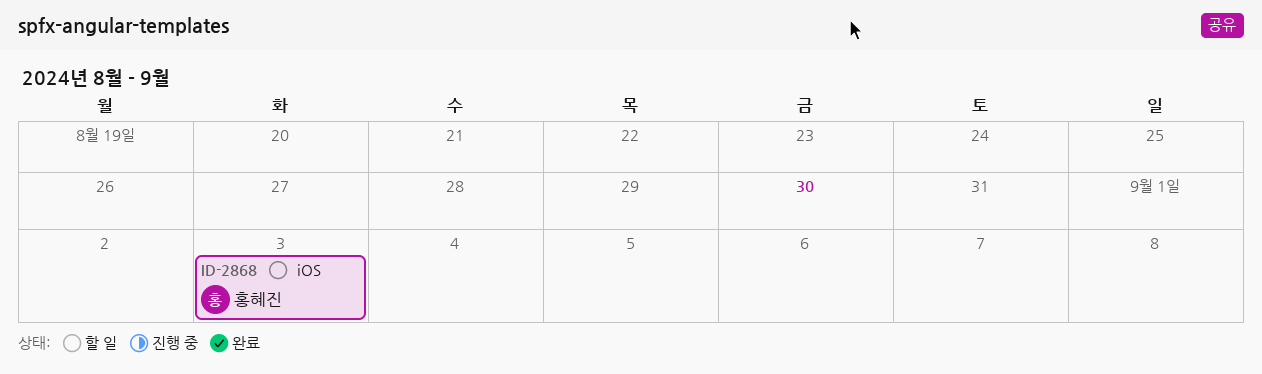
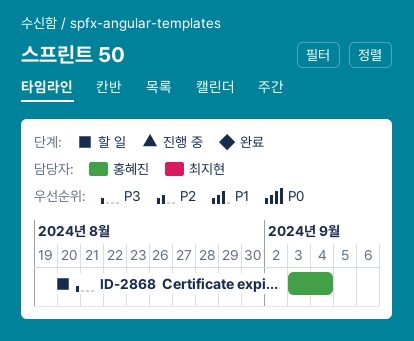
ID-2868, due: Sep 3 -> Sep 4

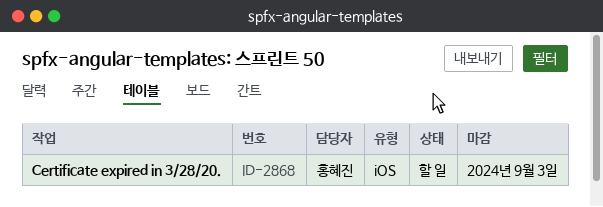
ID-2868, due: Sep 4 -> Sep 3

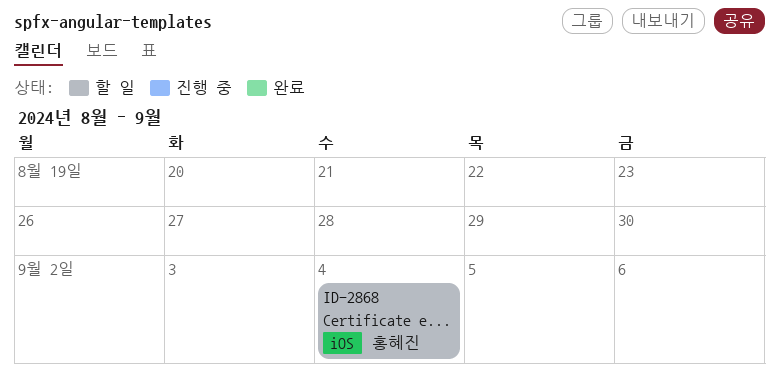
ID-2868, due: Sep 3 -> Sep 4

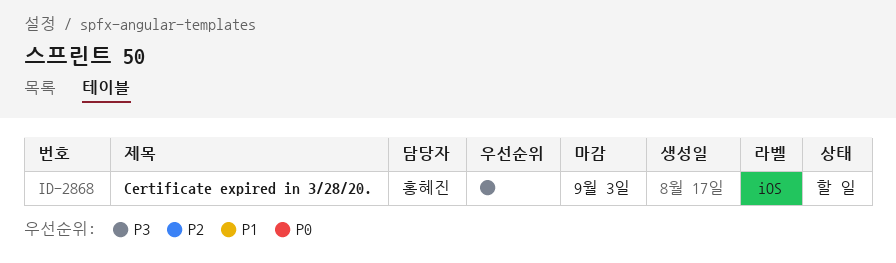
ID-2868, due: Sep 4 -> Sep 3

